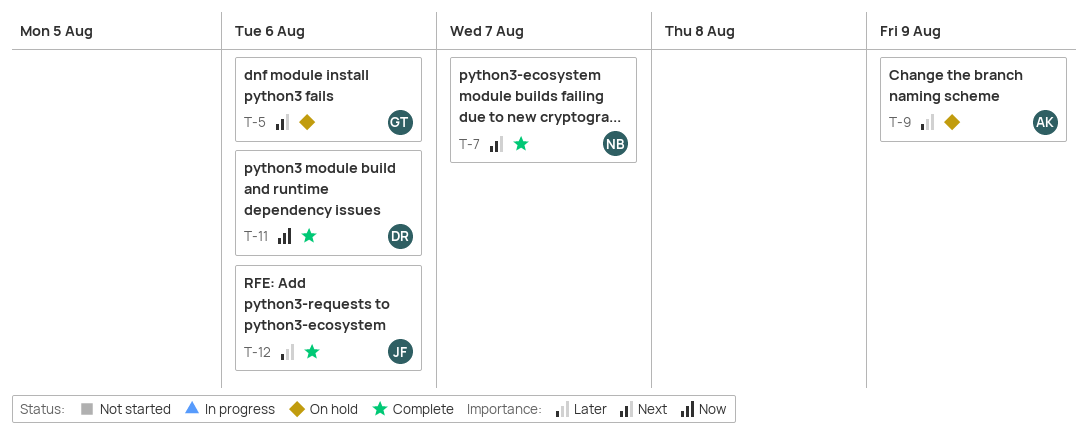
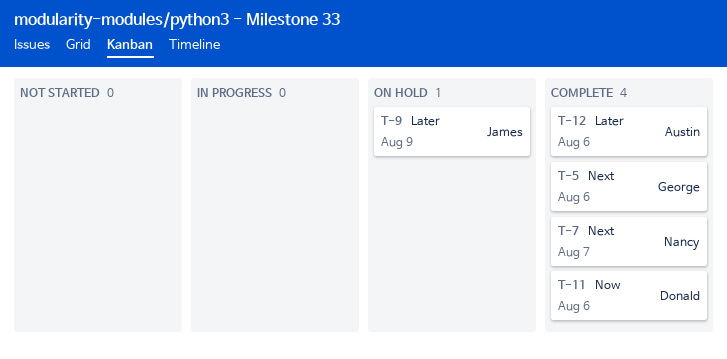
T-5, status: On hold -> Complete
T-9, owner: Austin -> James
T-12, owner: James -> Austin

